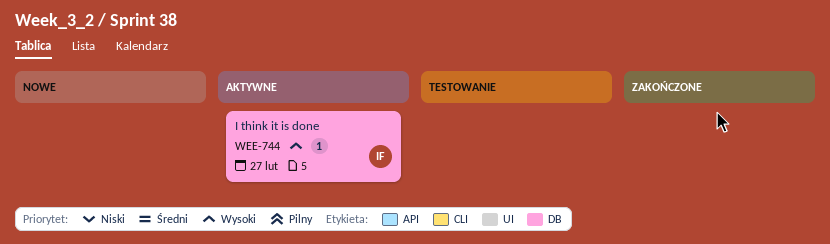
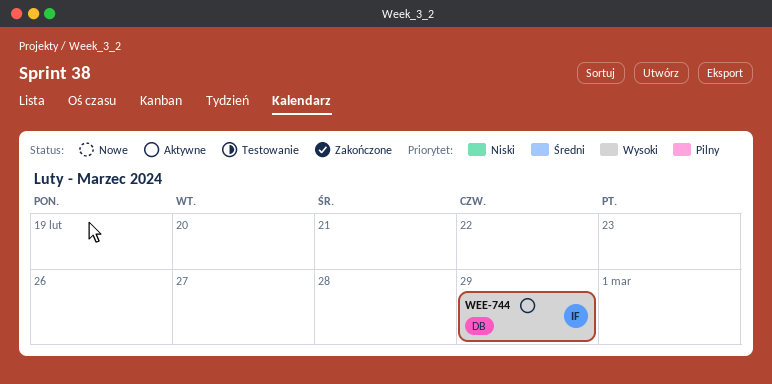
WEE-744, due: Feb 27 -> Feb 29

